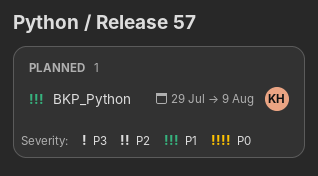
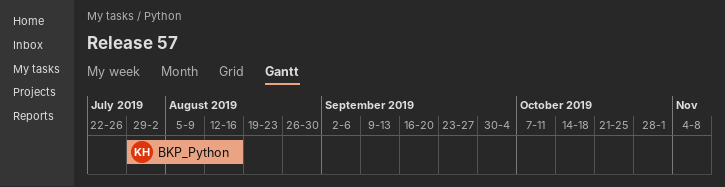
BKP_Python, due: Aug 9 -> Aug 16

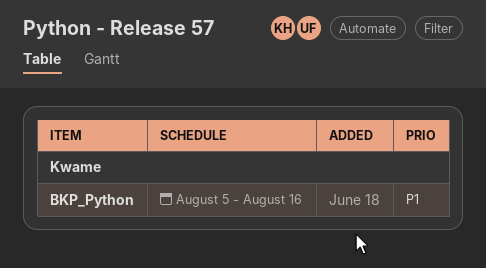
BKP_Python, start: Jul 29 -> Aug 5

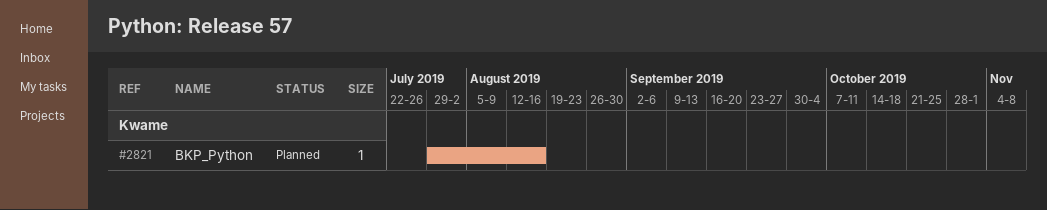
BKP_Python, start: Aug 5 -> Jul 29

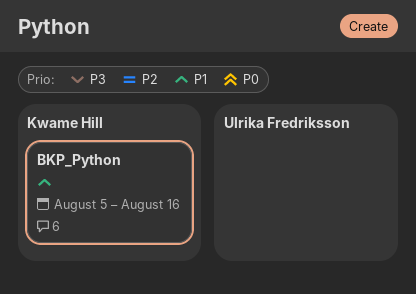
BKP_Python, start: Jul 29 -> Aug 5

